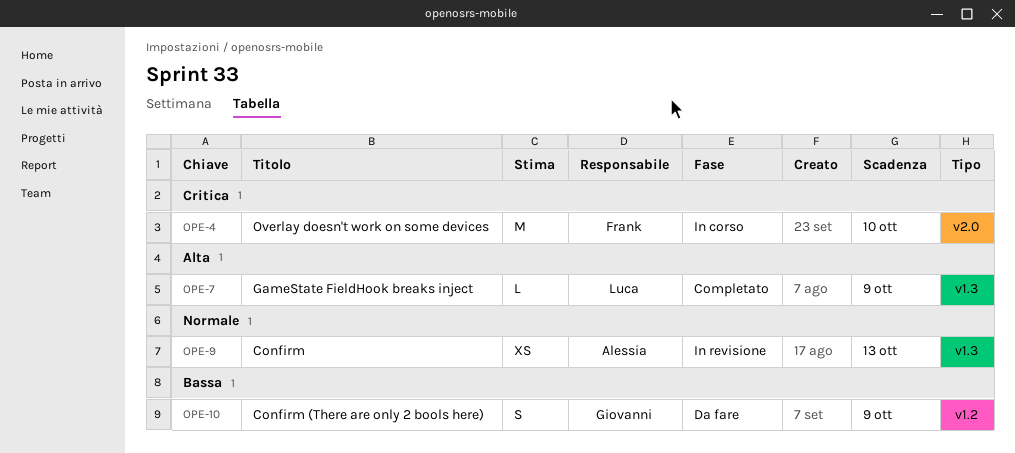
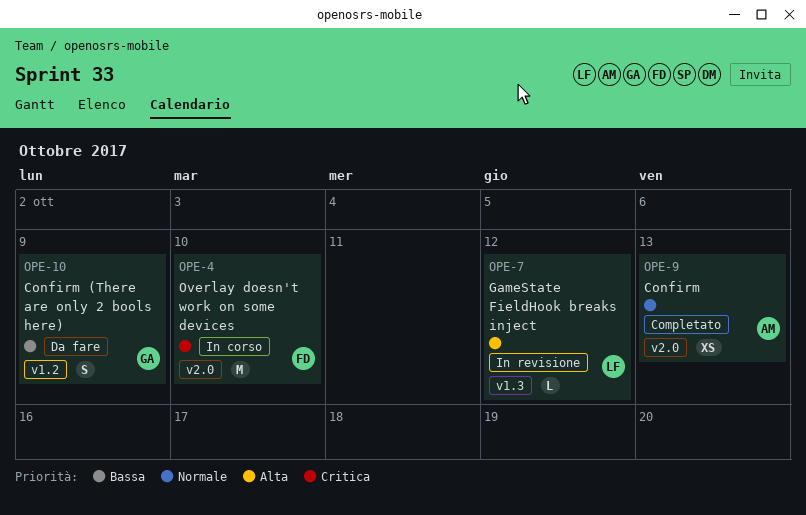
OPE-7, status: Completato -> In revisione
OPE-7, due: Oct 9 -> Oct 12
OPE-9, status: In revisione -> Completato
OPE-9, label: v1.3 -> v2.0

